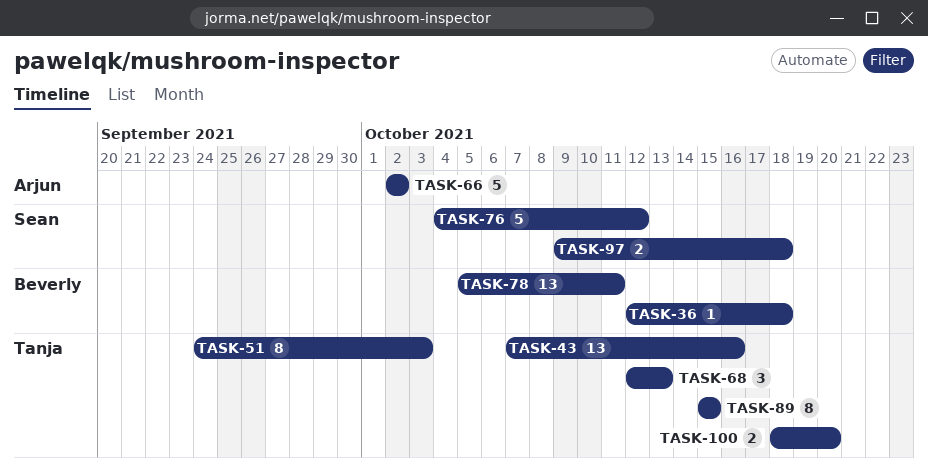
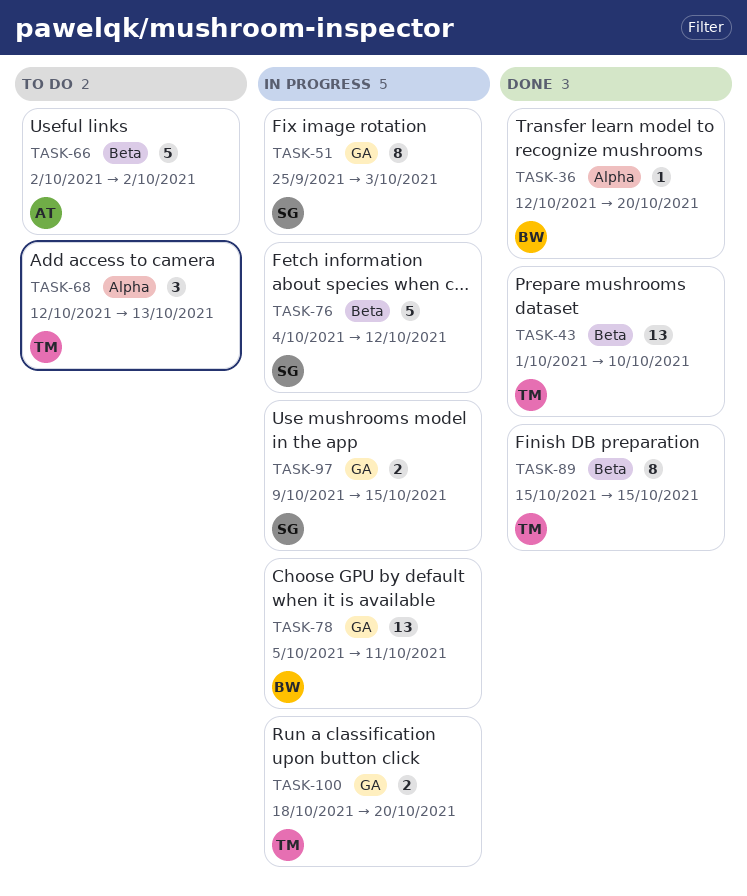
TASK-36, due: Oct 18 -> Oct 20
TASK-43, start: Oct 7 -> Oct 1
TASK-43, due: Oct 16 -> Oct 10
TASK-51, owner: Tanja -> Sean
TASK-51, start: Sep 24 -> Sep 25
TASK-97, due: Oct 18 -> Oct 15

